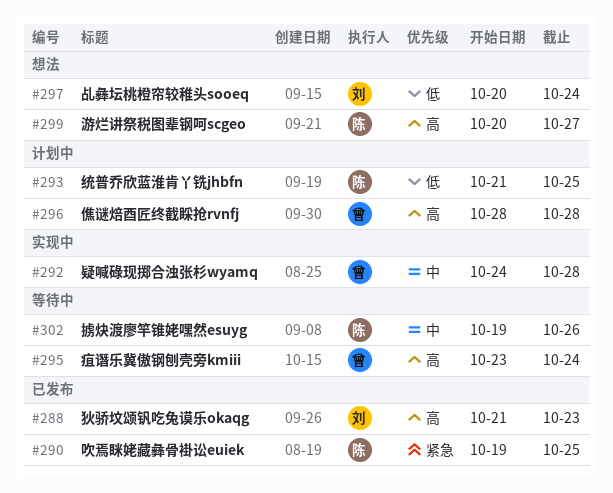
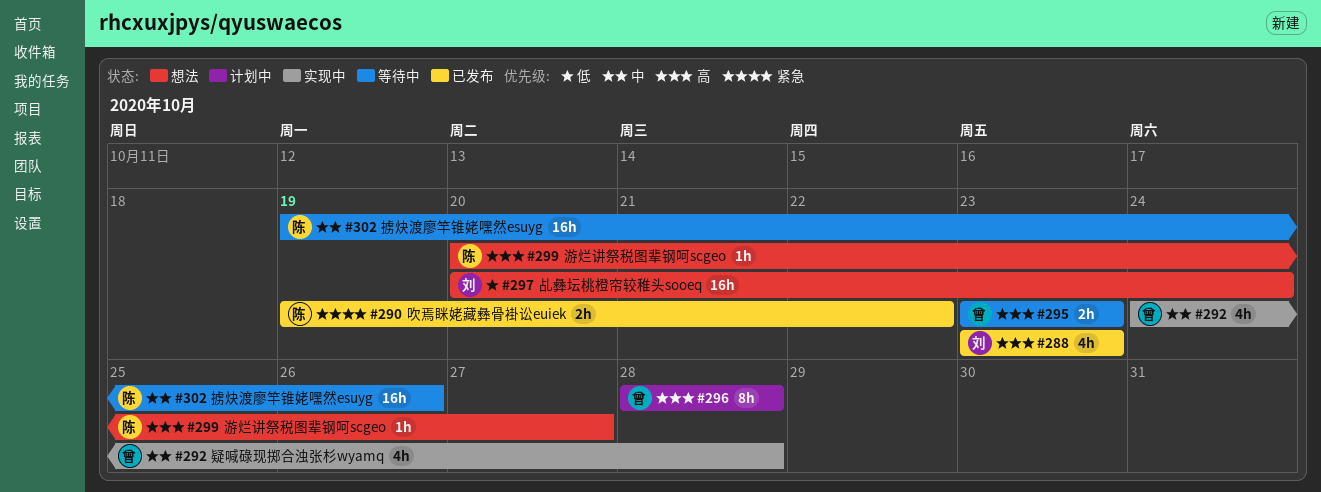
#288, start: Oct 21 -> Oct 23
#290, due: Oct 25 -> Oct 22
#293: present -> none
#295, due: Oct 24 -> Oct 23

